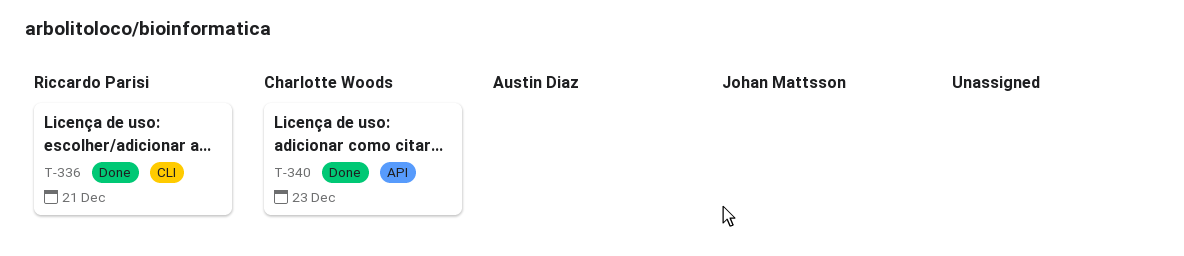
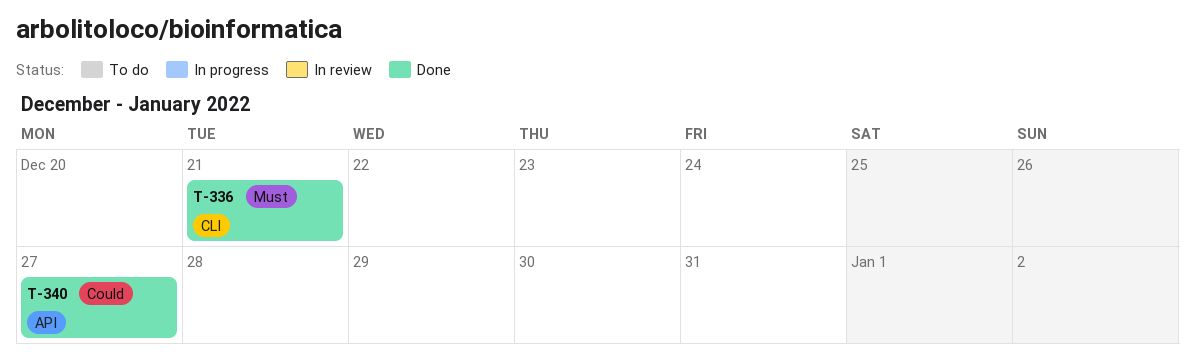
T-340, due: Dec 23 -> Dec 27

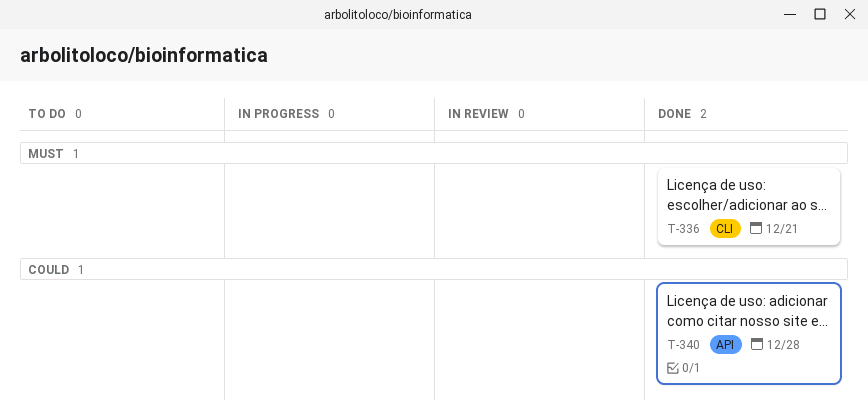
T-340, due: Dec 27 -> Dec 28

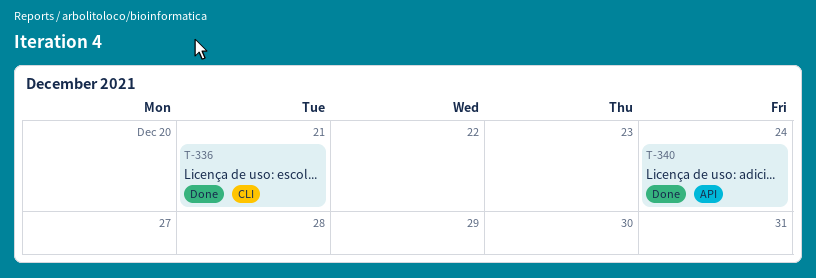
T-340, due: Dec 28 -> Dec 24

